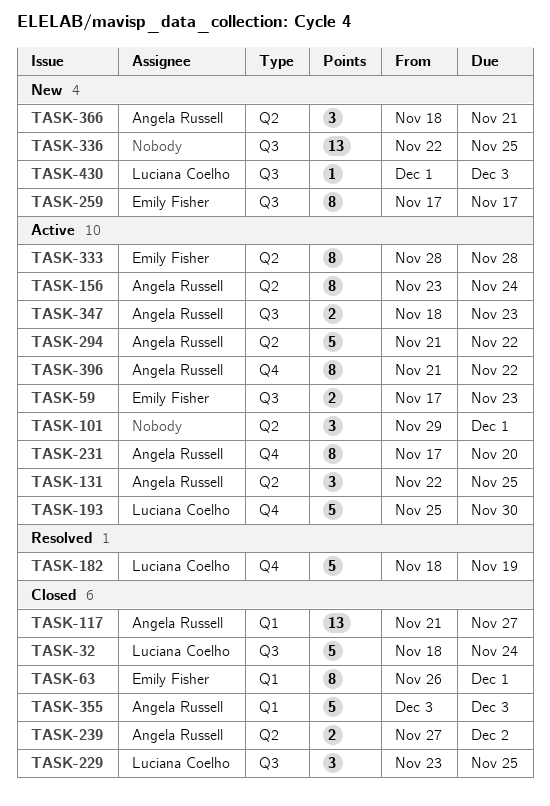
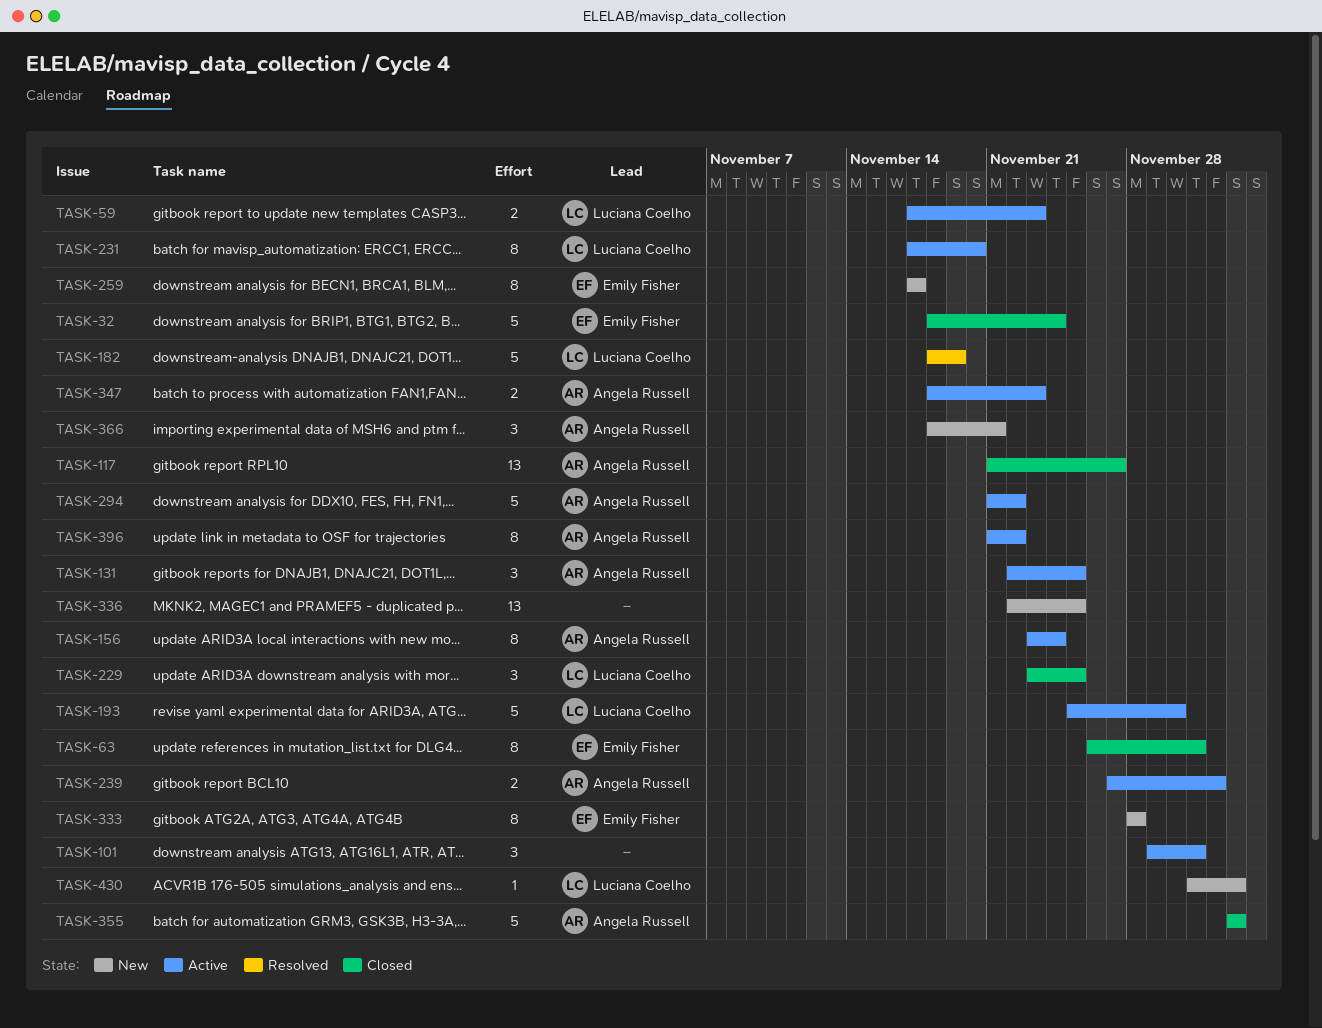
TASK-32, owner: Luciana Coelho -> Emily Fisher
TASK-59, owner: Emily Fisher -> Luciana Coelho
TASK-231, owner: Angela Russell -> Luciana Coelho
TASK-239, status: Closed -> Active
TASK-333, status: Active -> New

